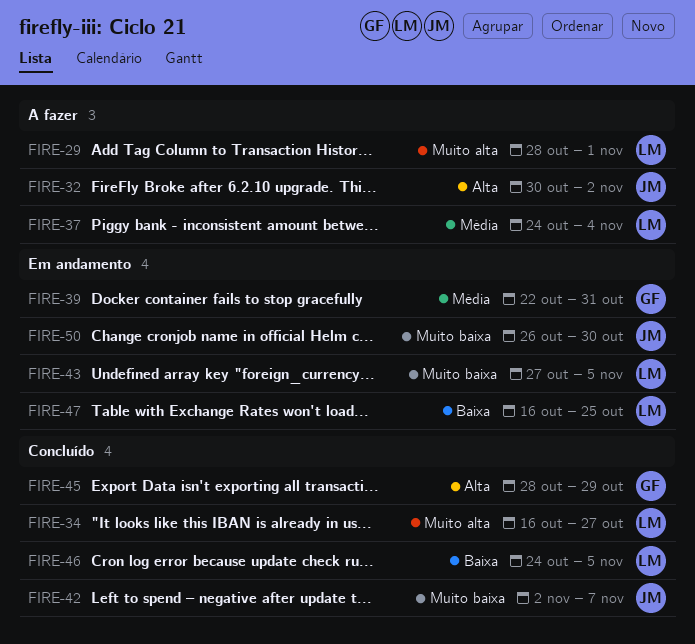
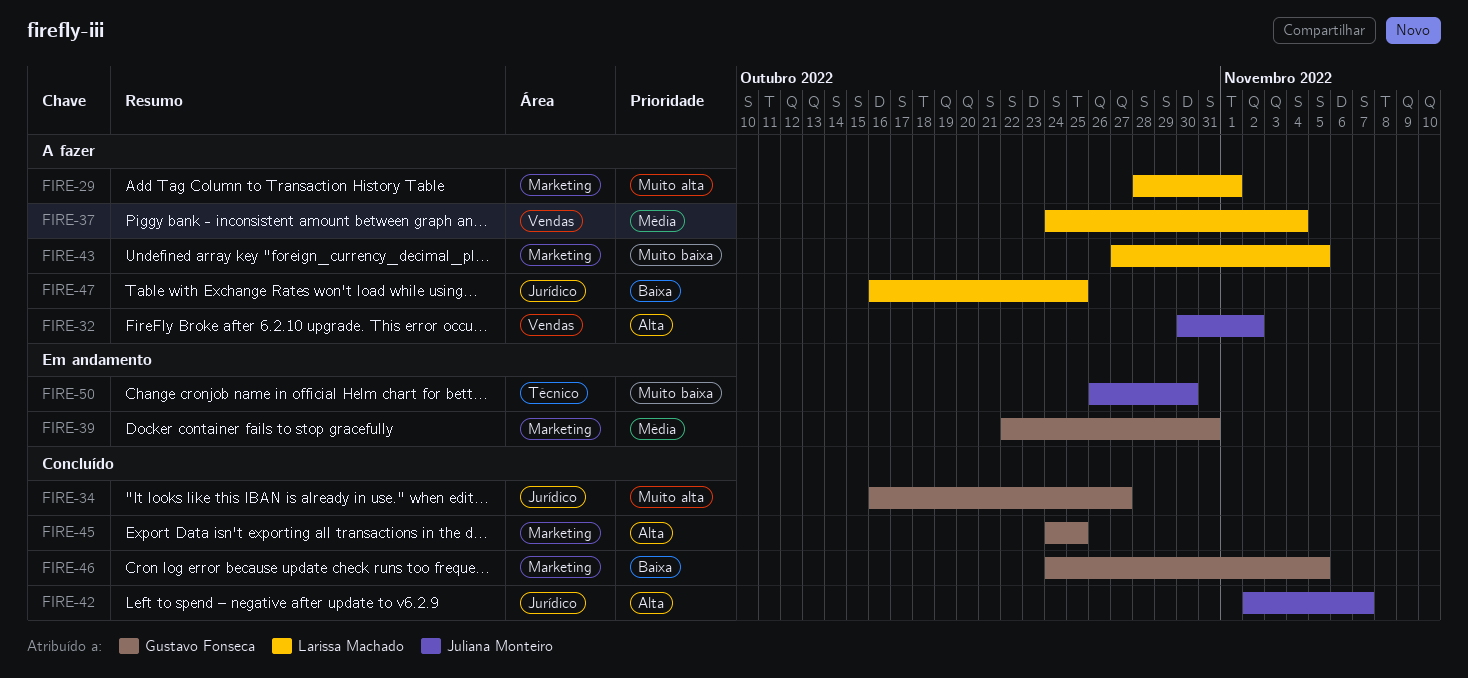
FIRE-34, owner: Larissa Machado -> Gustavo Fonseca
FIRE-42, priority: Muito baixa -> Alta
FIRE-43, status: Em andamento -> A fazer
FIRE-45, start: Oct 28 -> Oct 24
FIRE-45, due: Oct 29 -> Oct 25
FIRE-46, owner: Larissa Machado -> Gustavo Fonseca
FIRE-47, status: Em andamento -> A fazer

